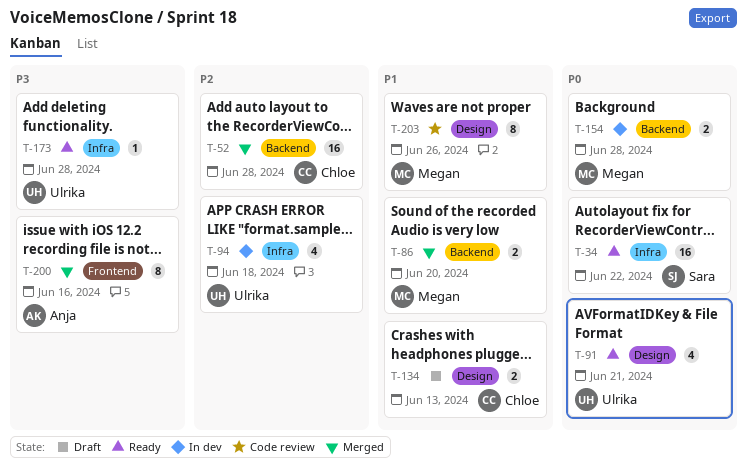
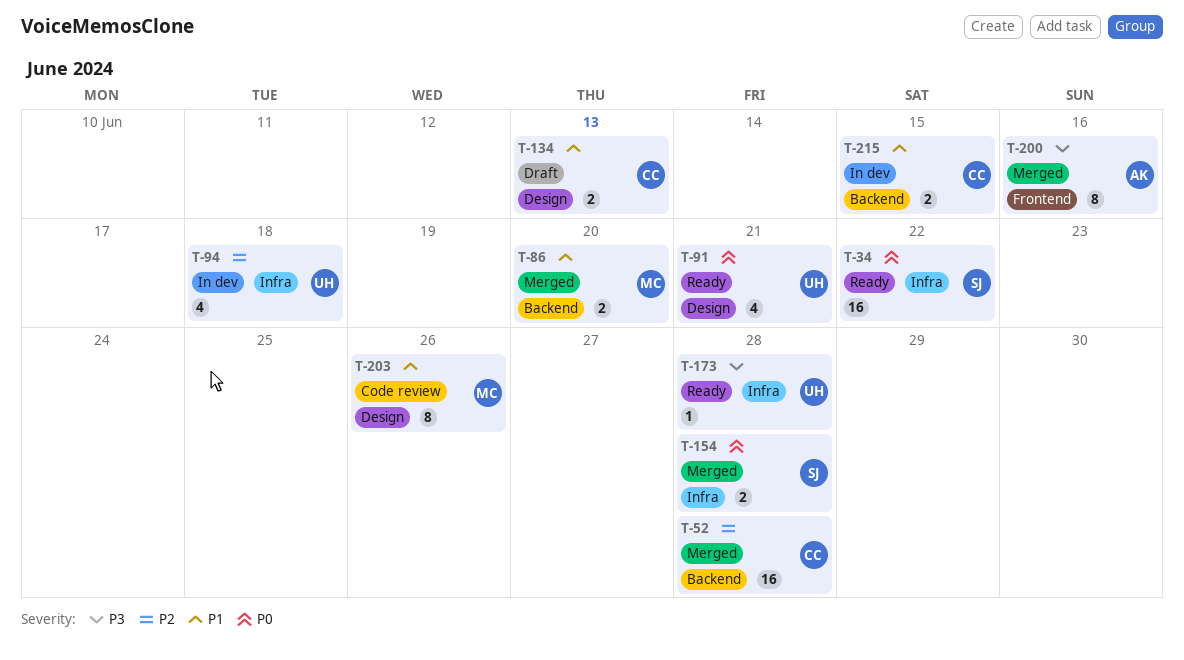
T-154, status: In dev -> Merged
T-154, owner: Megan -> Sara
T-154, label: Backend -> Infra
T-215: none -> present

